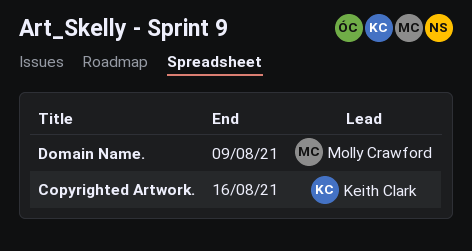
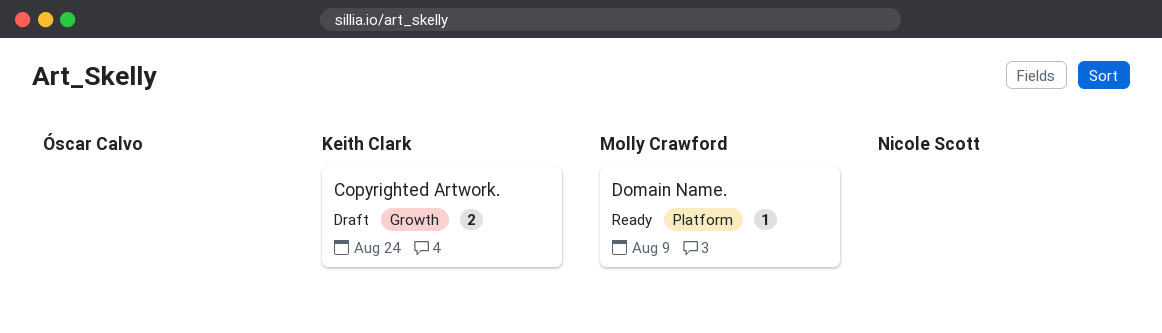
Copyrighted Artwork., due: Aug 16 -> Aug 24

